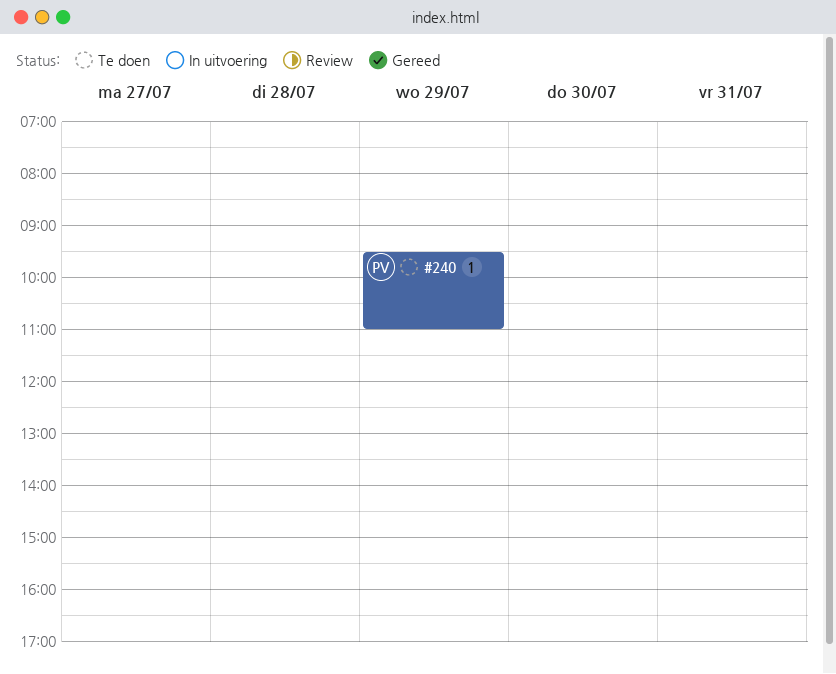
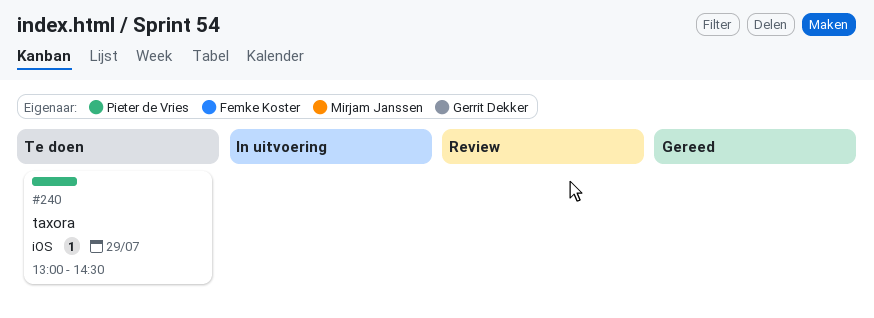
#240, begins: 09:30 -> 13:00
#240, ends: 11:00 -> 14:30

